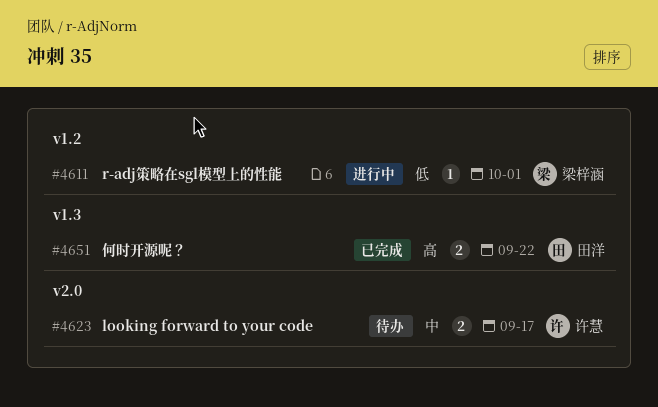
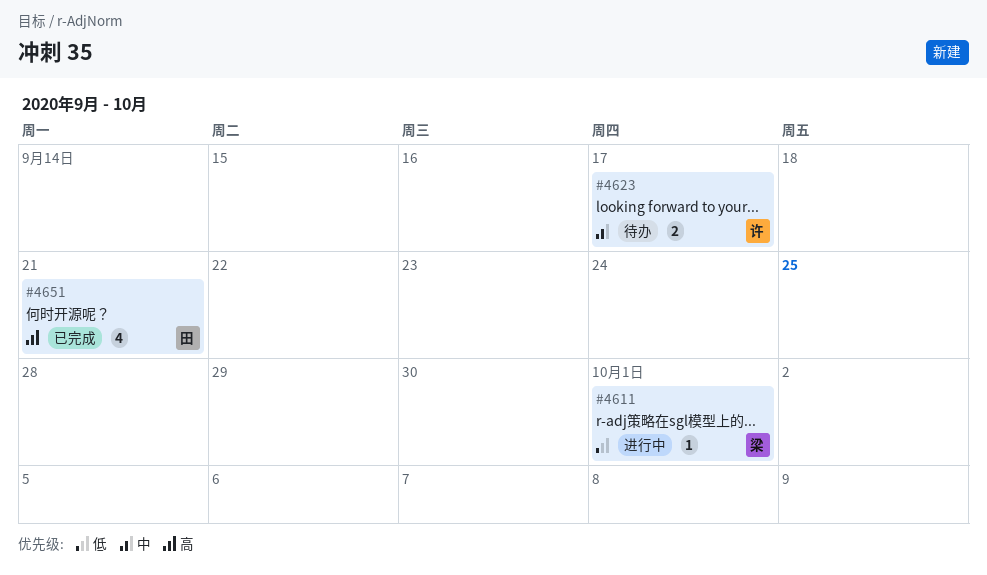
#4651, estimate: 2 -> 4
#4651, due: Sep 22 -> Sep 21

